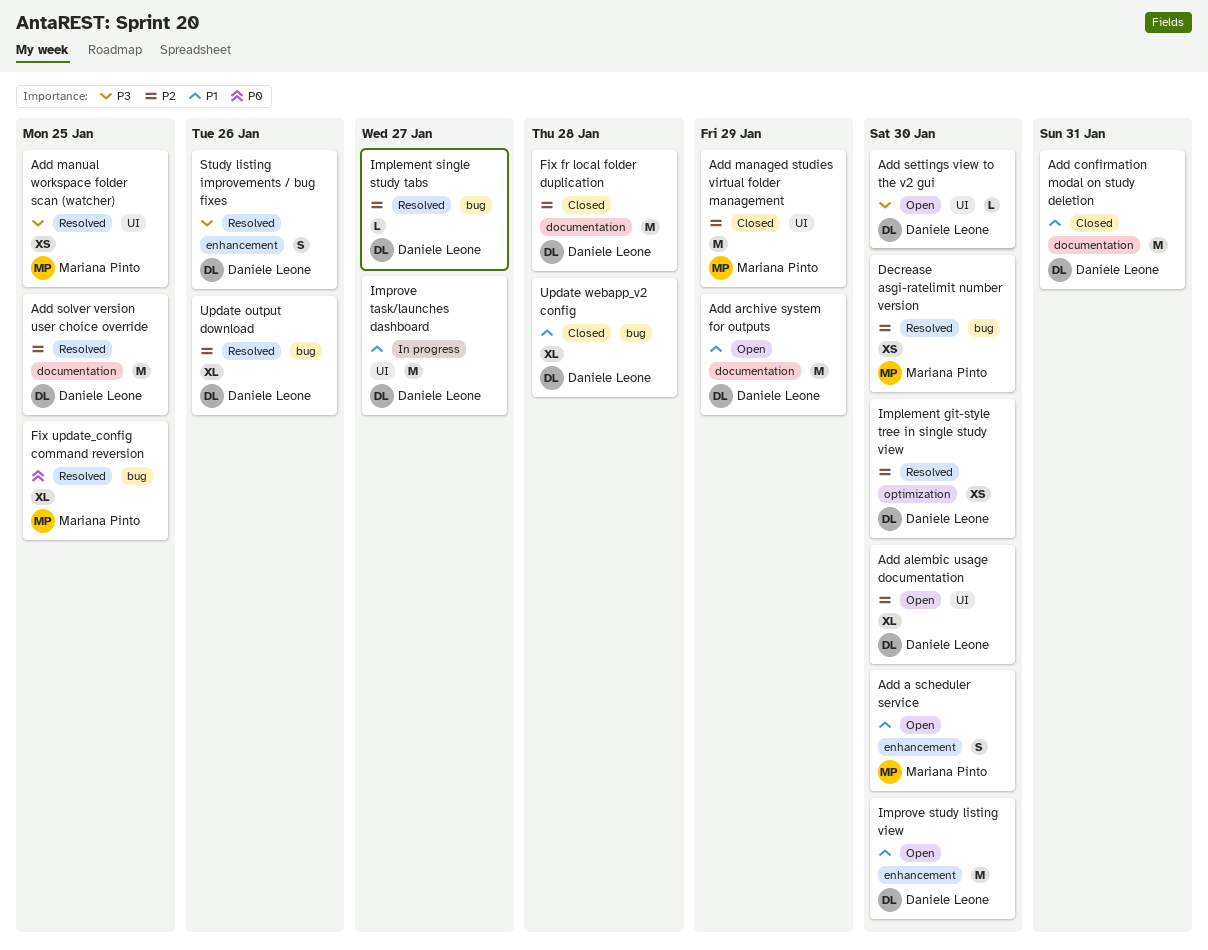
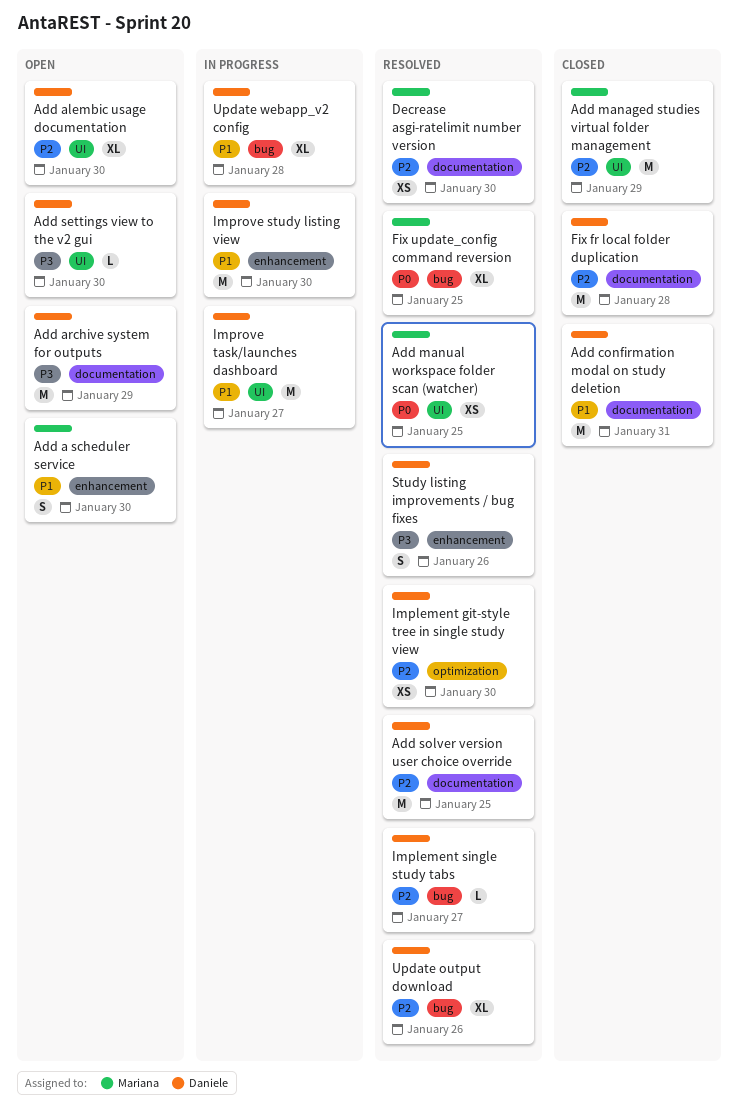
Add archive system for outputs, priority: P1 -> P3
Add manual workspace folder scan (watcher), priority: P3 -> P0
Decrease asgi-ratelimit number version, label: bug -> documentation
Improve study listing view, status: Open -> In progress
Update webapp_v2 config, status: Closed -> In progress

